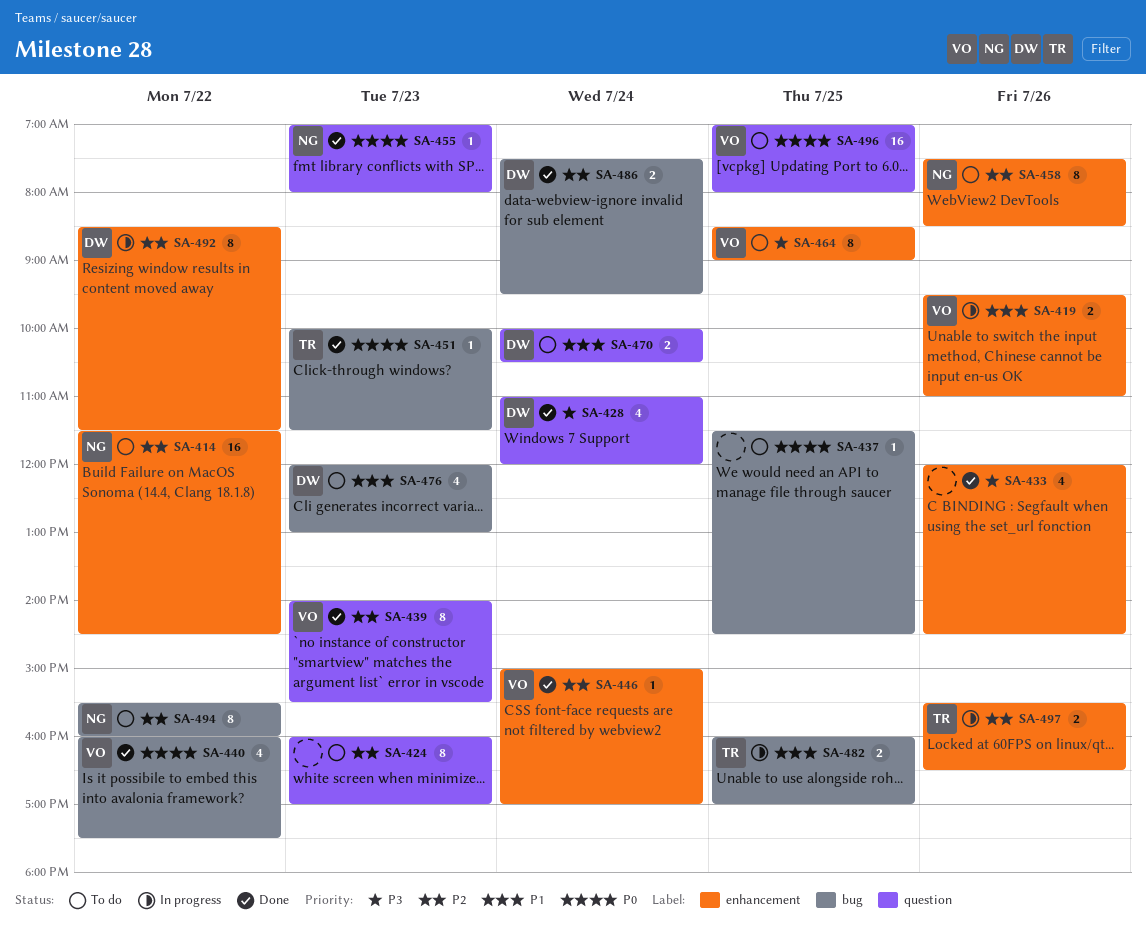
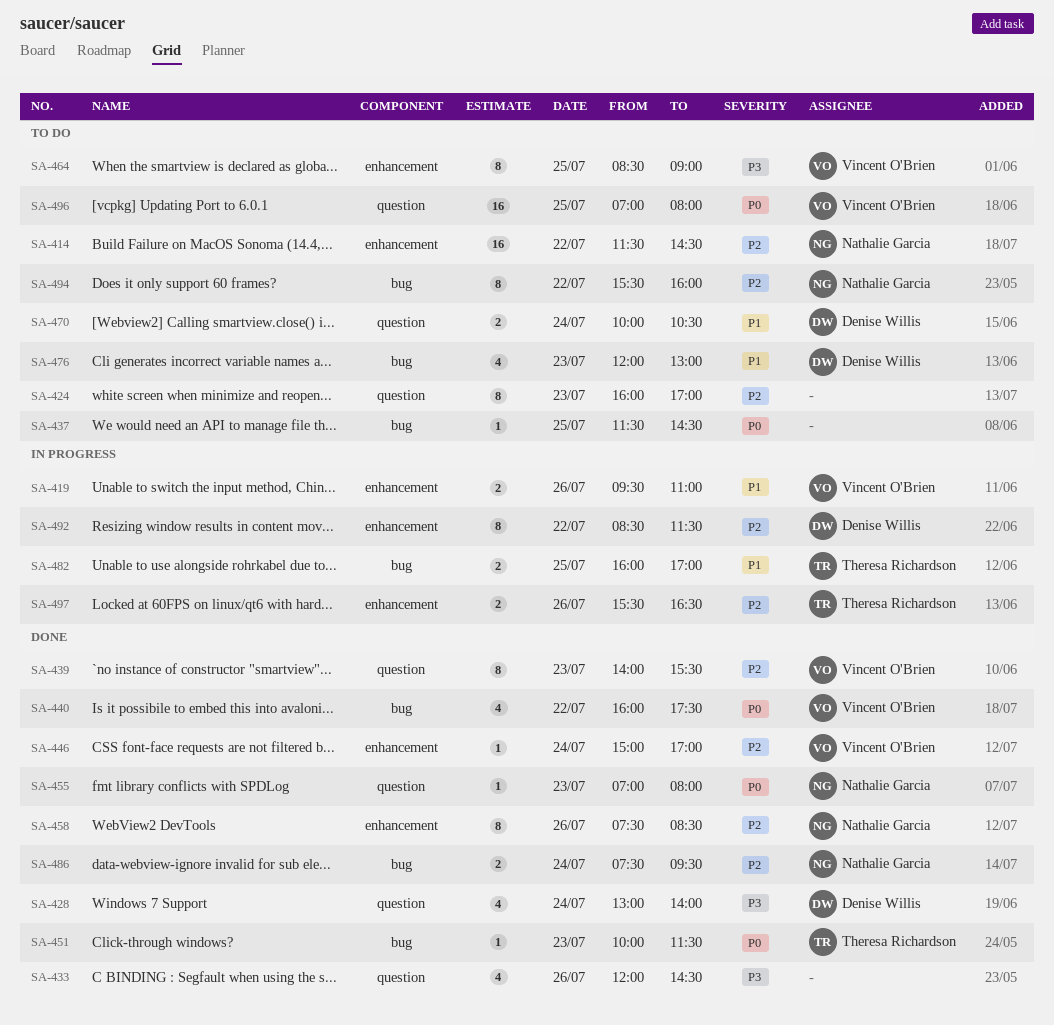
SA-428, begins: 11:00 -> 13:00
SA-428, ends: 12:00 -> 14:00
SA-433, label: enhancement -> question
SA-458, status: To do -> Done
SA-486, owner: Denise Willis -> Nathalie Garcia

